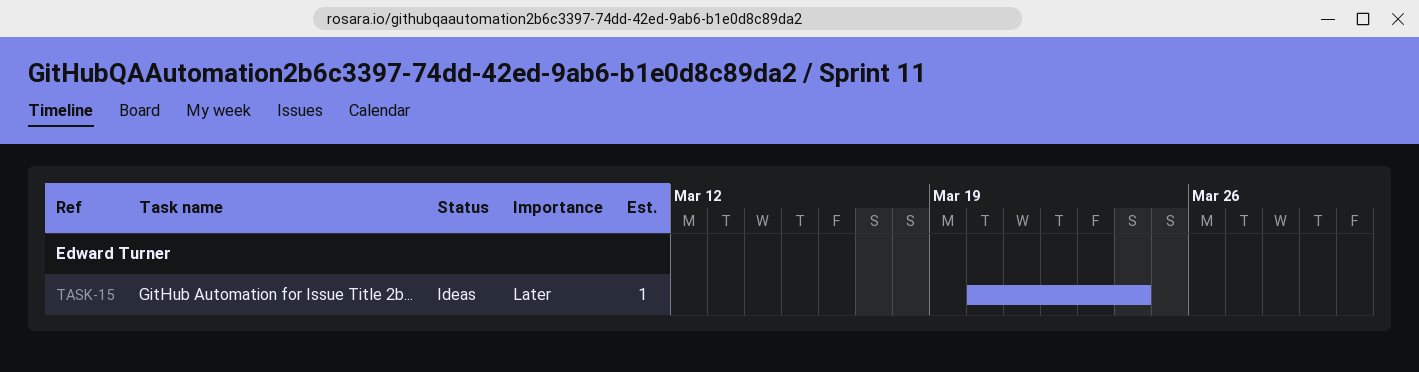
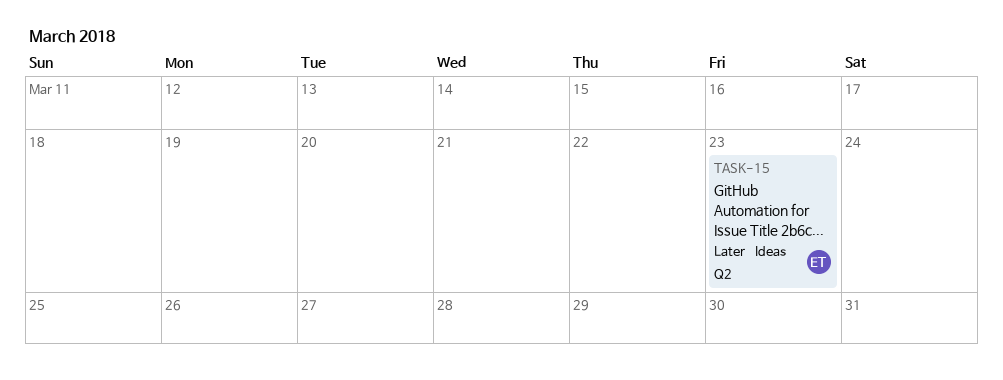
TASK-15, due: Mar 24 -> Mar 23

